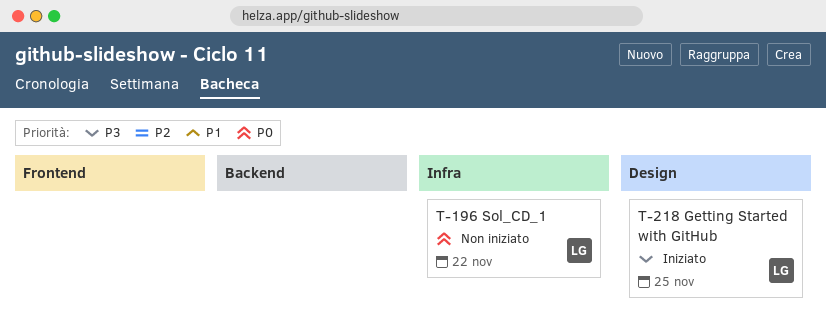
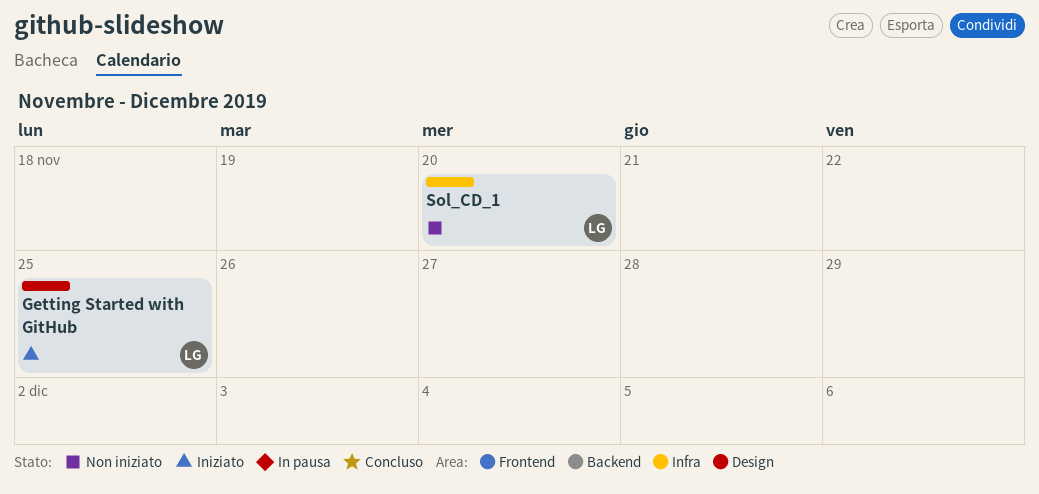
Sol_CD_1, due: Nov 22 -> Nov 20

